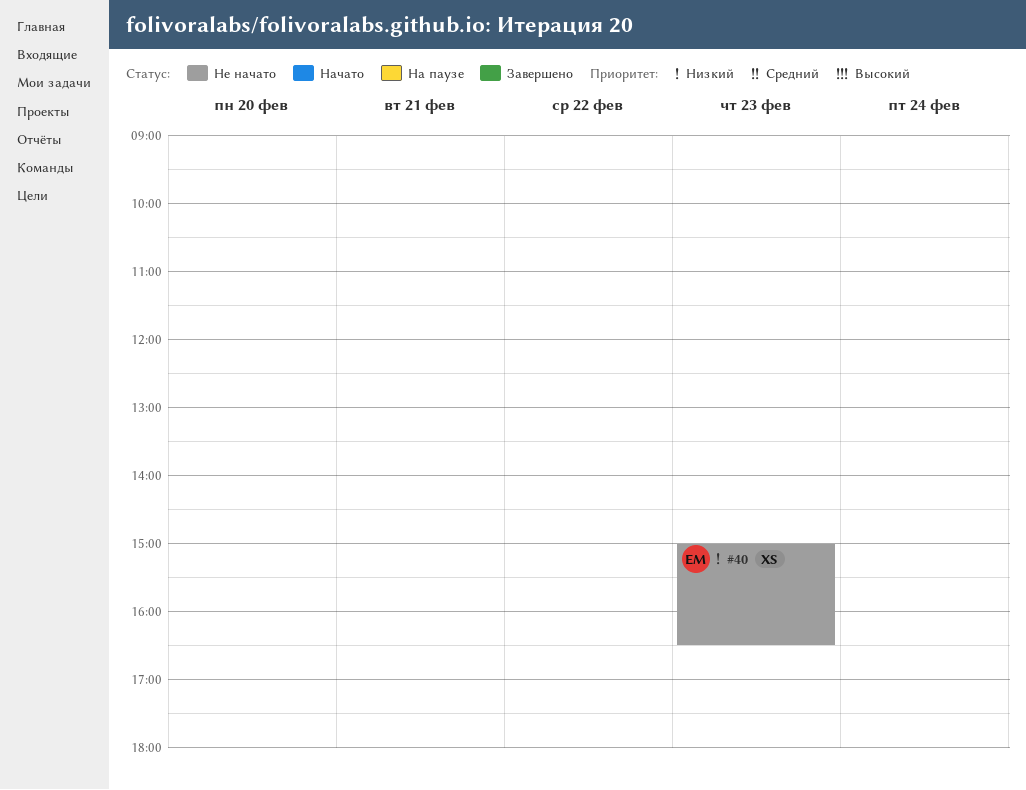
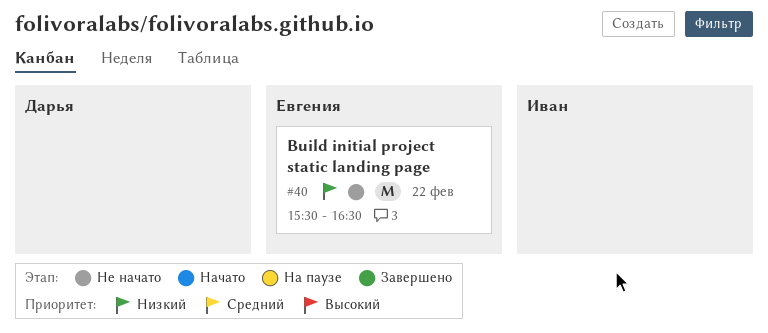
#40, estimate: XS -> M
#40, day: Feb 23 -> Feb 22
#40, begins: 15:00 -> 15:30

